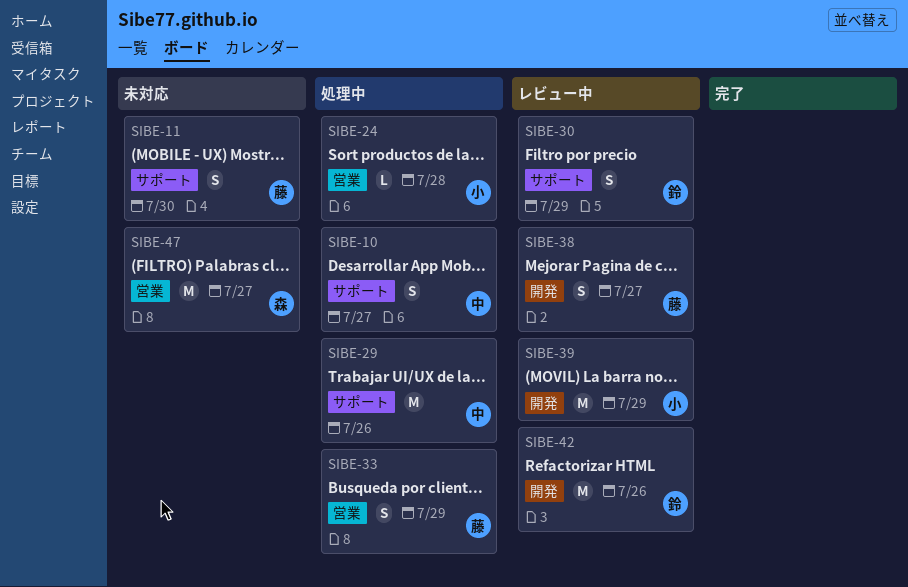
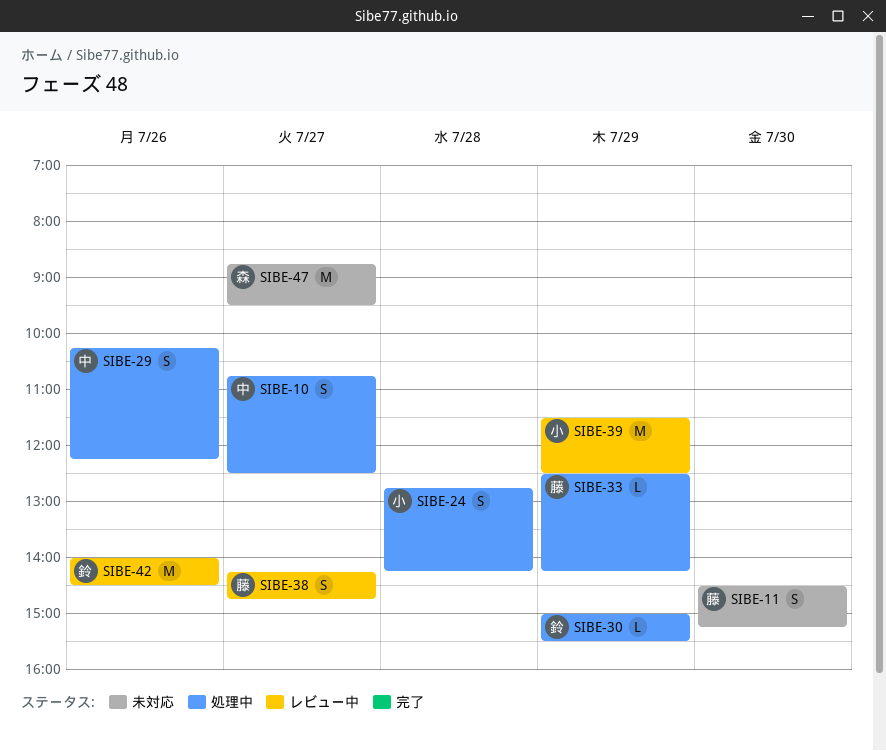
SIBE-24, estimate: L -> S
SIBE-29, estimate: M -> S
SIBE-30, status: レビュー中 -> 処理中
SIBE-30, estimate: S -> L
SIBE-33, estimate: S -> L

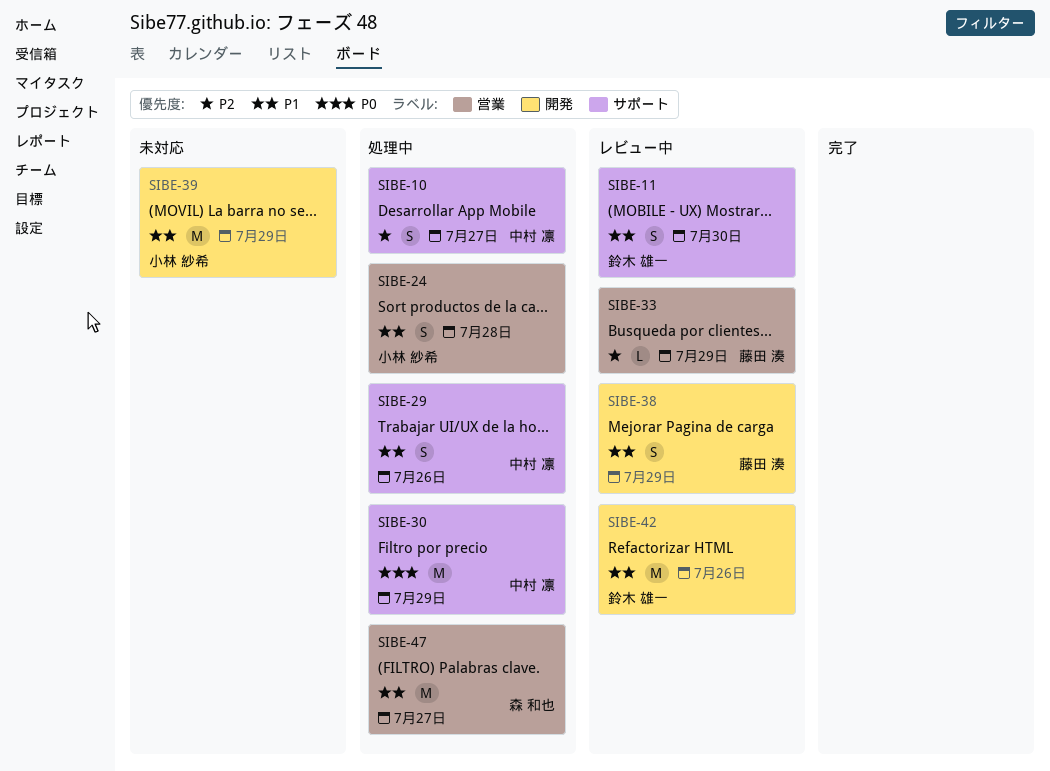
SIBE-11, status: 未対応 -> レビュー中
SIBE-11, owner: 藤田 湊 -> 鈴木 雄一
SIBE-30, owner: 鈴木 雄一 -> 中村 凛
SIBE-30, estimate: L -> M
SIBE-33, status: 処理中 -> レビュー中
SIBE-38, day: Jul 27 -> Jul 29
SIBE-39, status: レビュー中 -> 未対応
SIBE-47, status: 未対応 -> 処理中

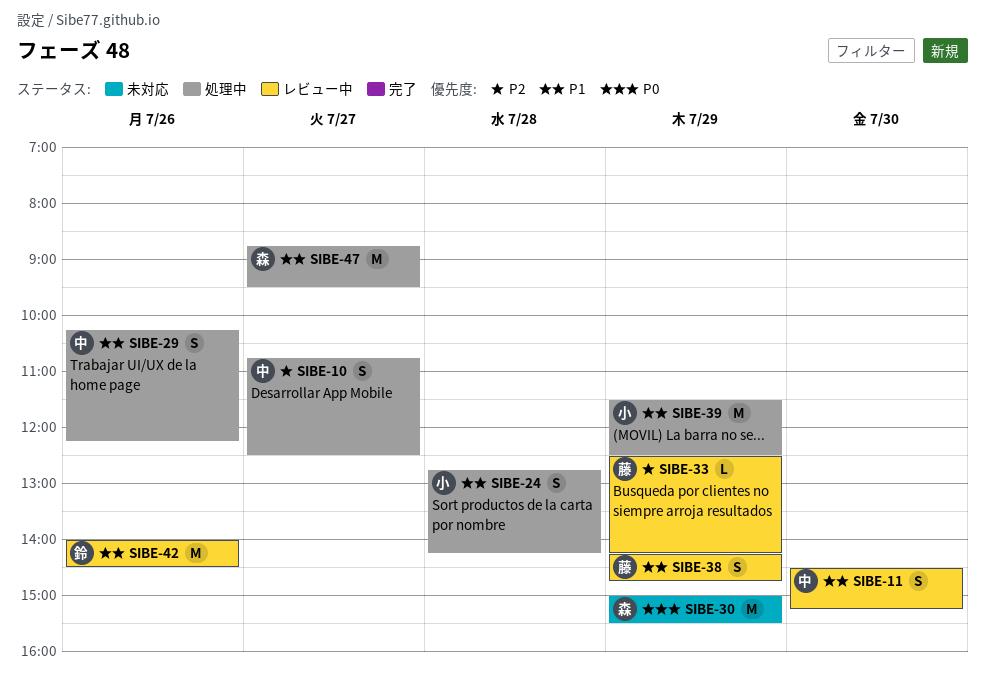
SIBE-11, owner: 鈴木 雄一 -> 中村 凛
SIBE-30, status: 処理中 -> 未対応
SIBE-30, owner: 中村 凛 -> 森 和也
SIBE-39, status: 未対応 -> 処理中

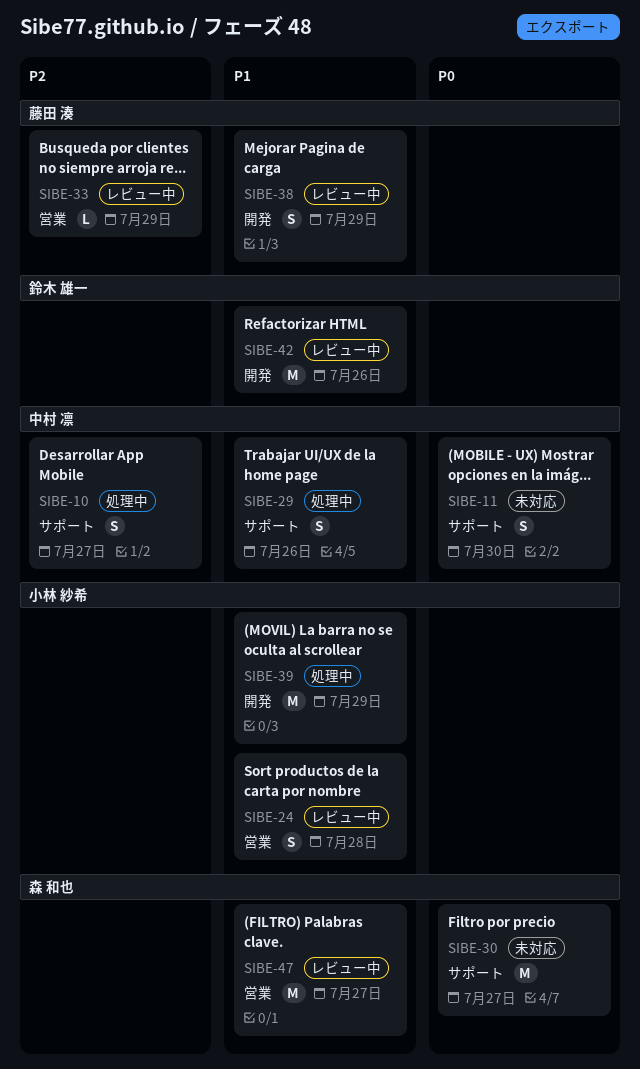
SIBE-11, status: レビュー中 -> 未対応
SIBE-11, priority: P1 -> P0
SIBE-24, status: 処理中 -> レビュー中
SIBE-30, day: Jul 29 -> Jul 27
SIBE-47, status: 処理中 -> レビュー中

